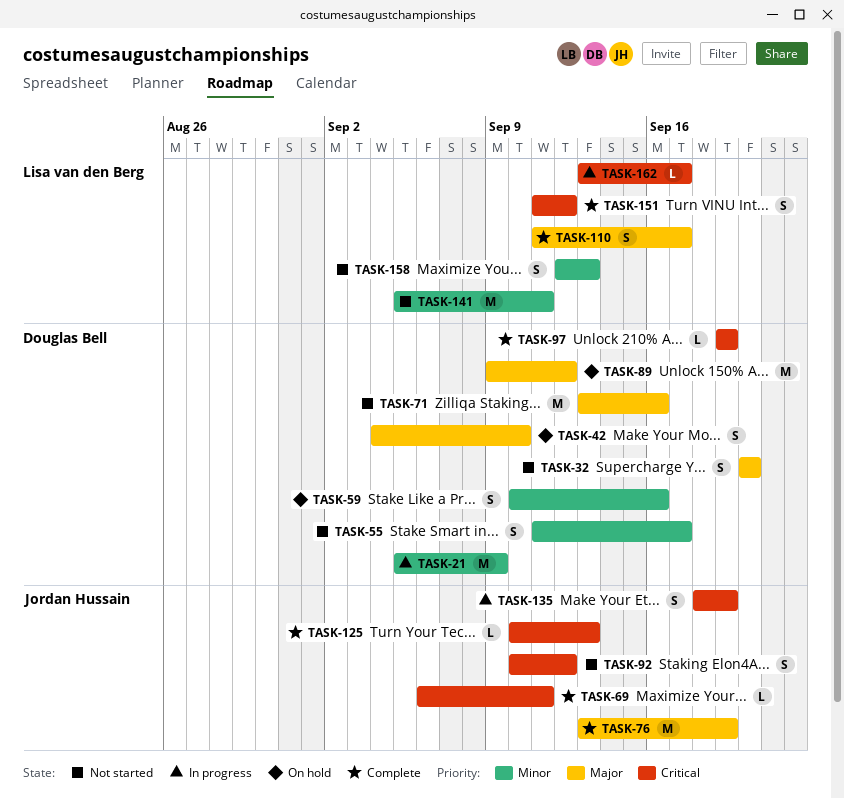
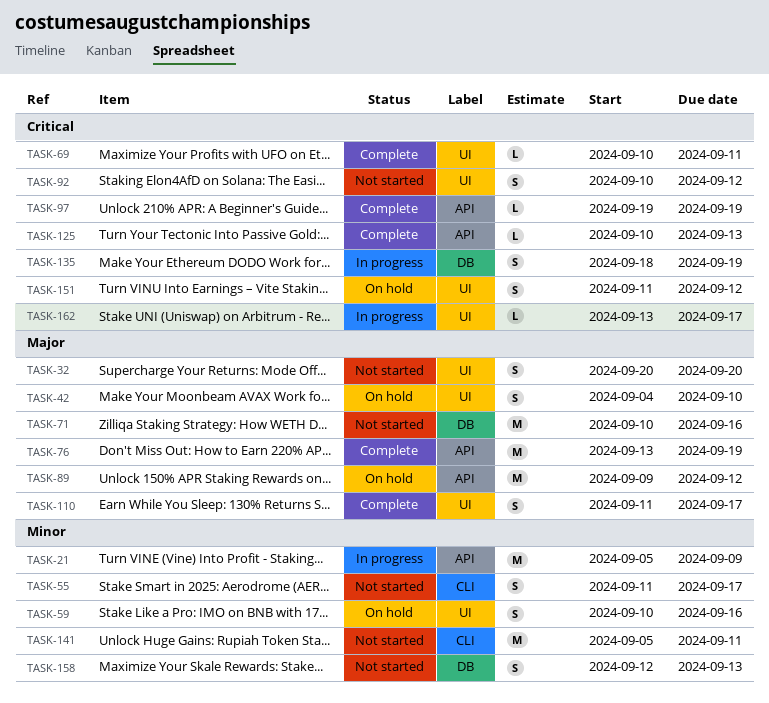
TASK-69, start: Sep 6 -> Sep 10
TASK-71, start: Sep 13 -> Sep 10
TASK-151, status: Complete -> On hold

